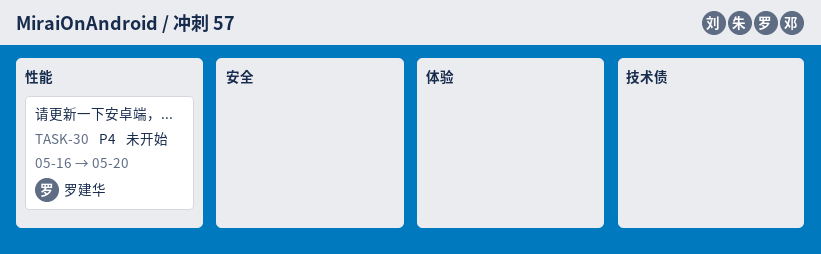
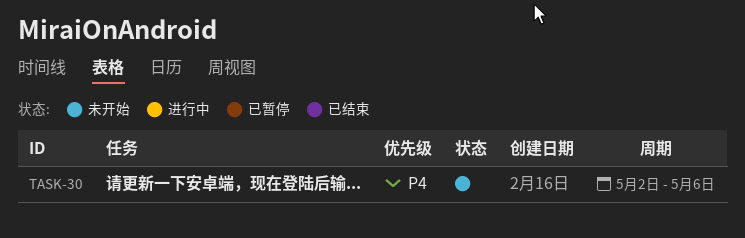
TASK-30, start: May 16 -> May 2
TASK-30, due: May 20 -> May 6

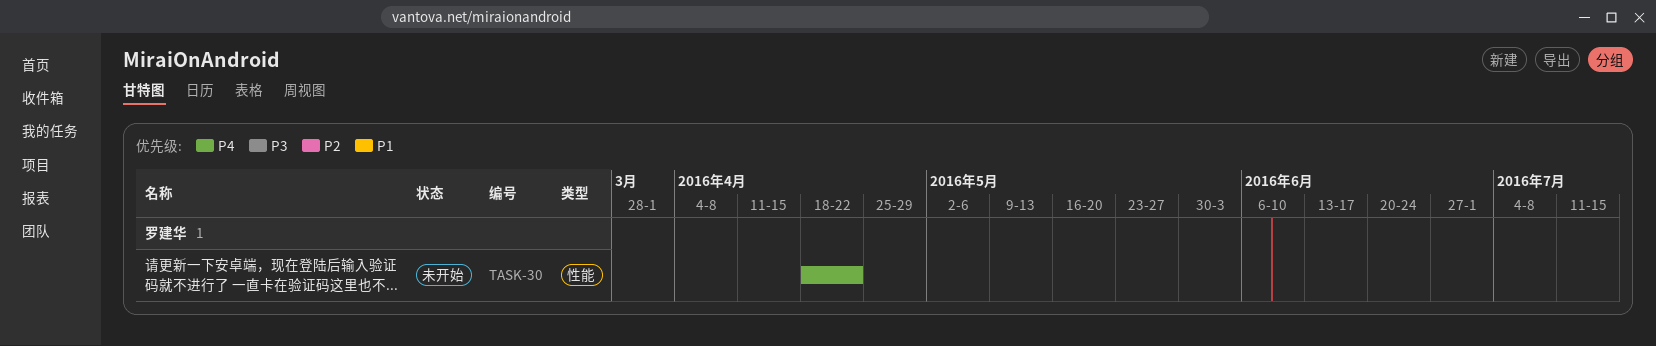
TASK-30, start: May 2 -> Apr 18
TASK-30, due: May 6 -> Apr 22

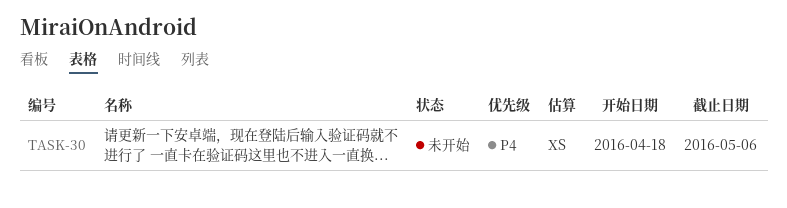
TASK-30, due: Apr 22 -> May 6

